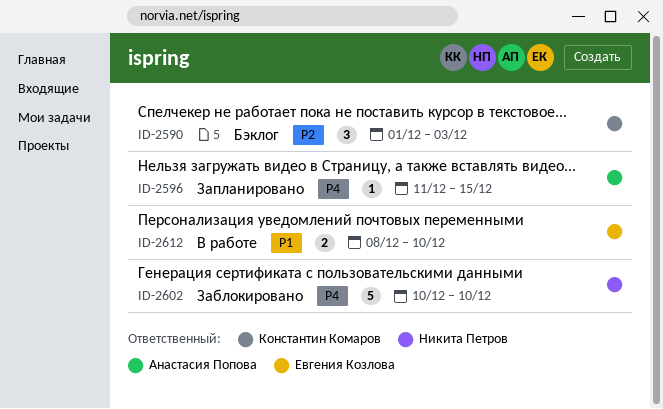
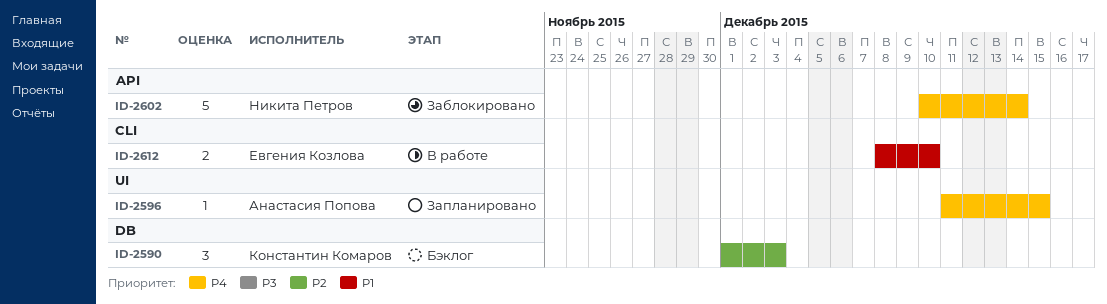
ID-2602, due: Dec 10 -> Dec 14

